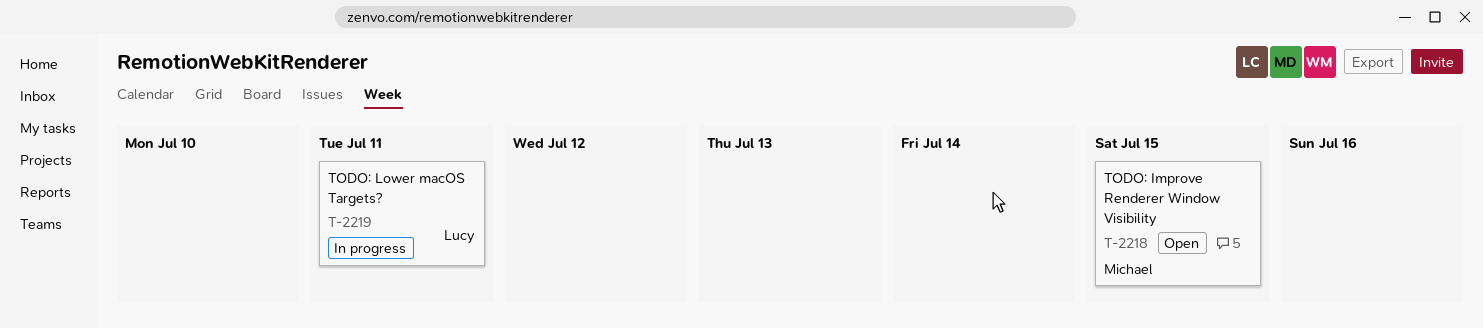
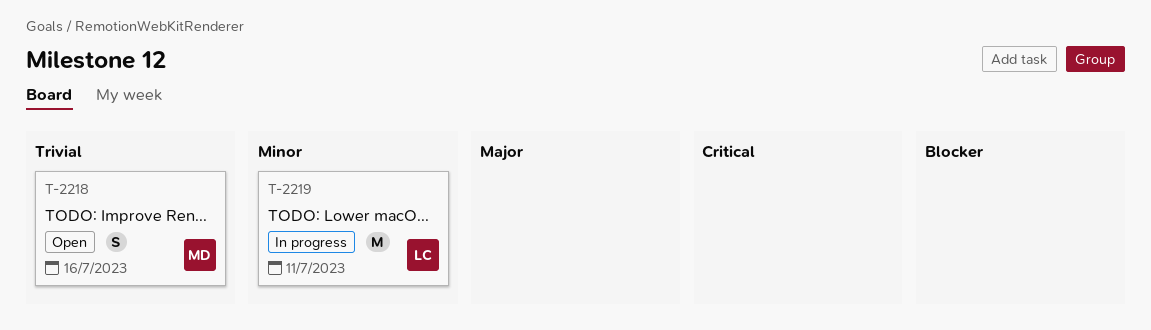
T-2218, due: Jul 15 -> Jul 16

